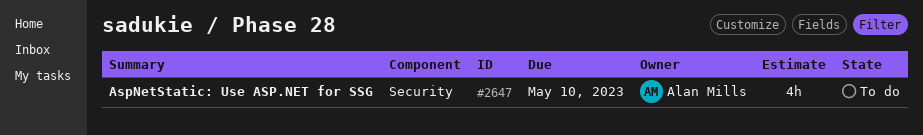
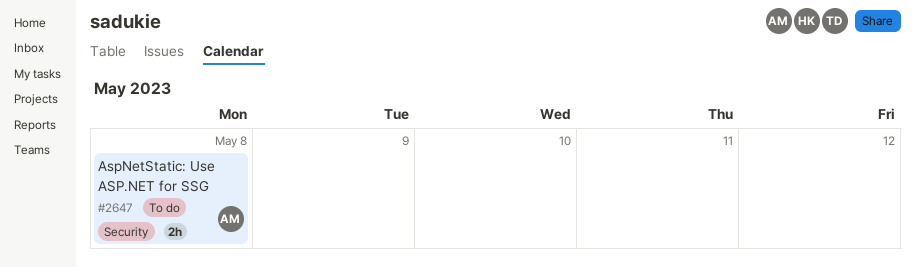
#2647, estimate: 4h -> 2h
#2647, due: May 10 -> May 8

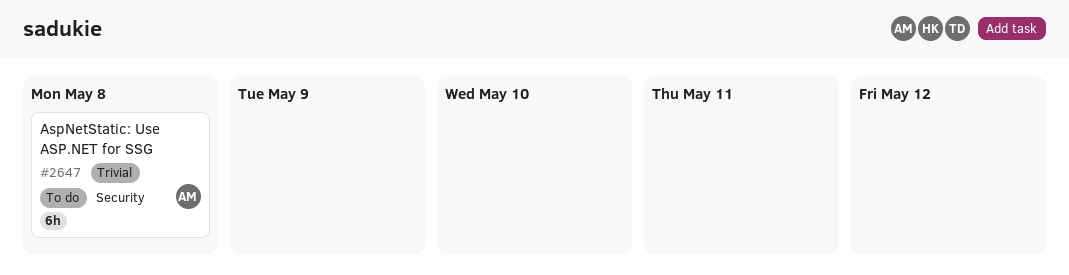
#2647, estimate: 2h -> 6h

